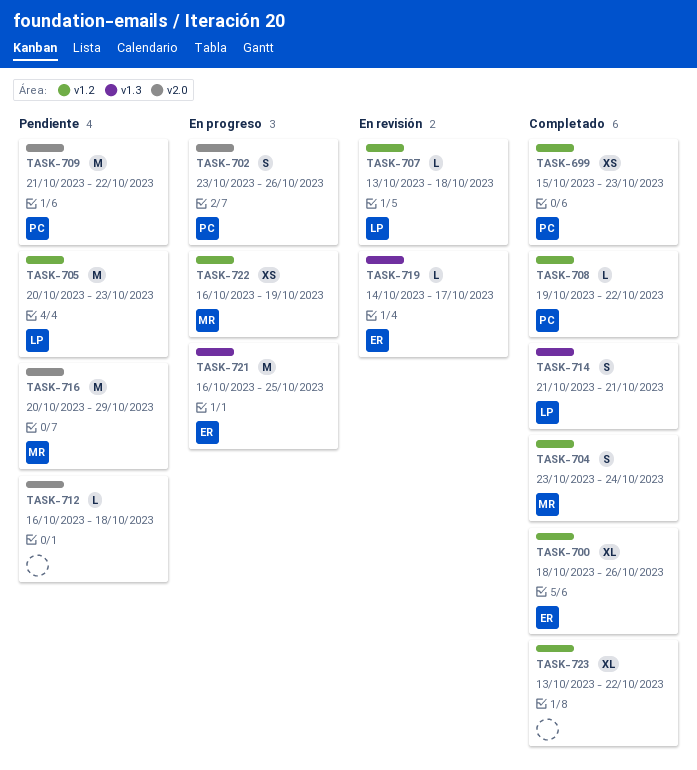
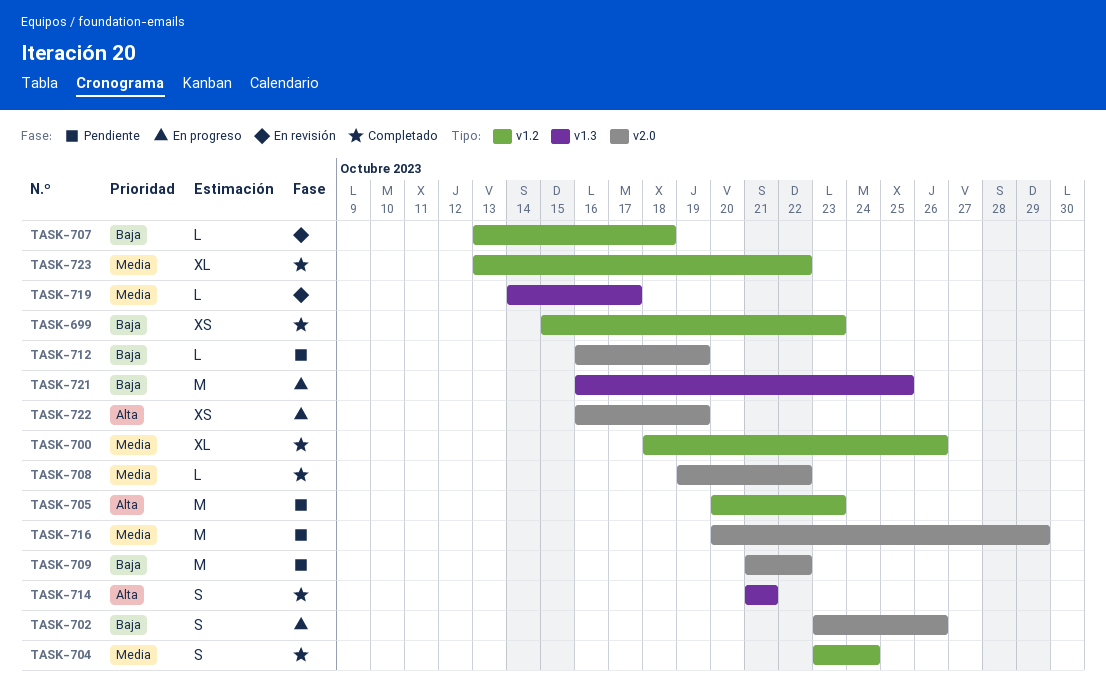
TASK-708, label: v1.2 -> v2.0
TASK-712, due: Oct 18 -> Oct 19
TASK-722, label: v1.2 -> v2.0

